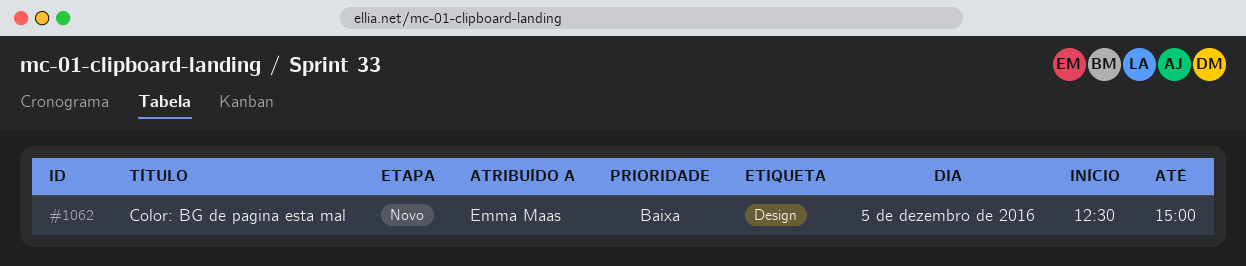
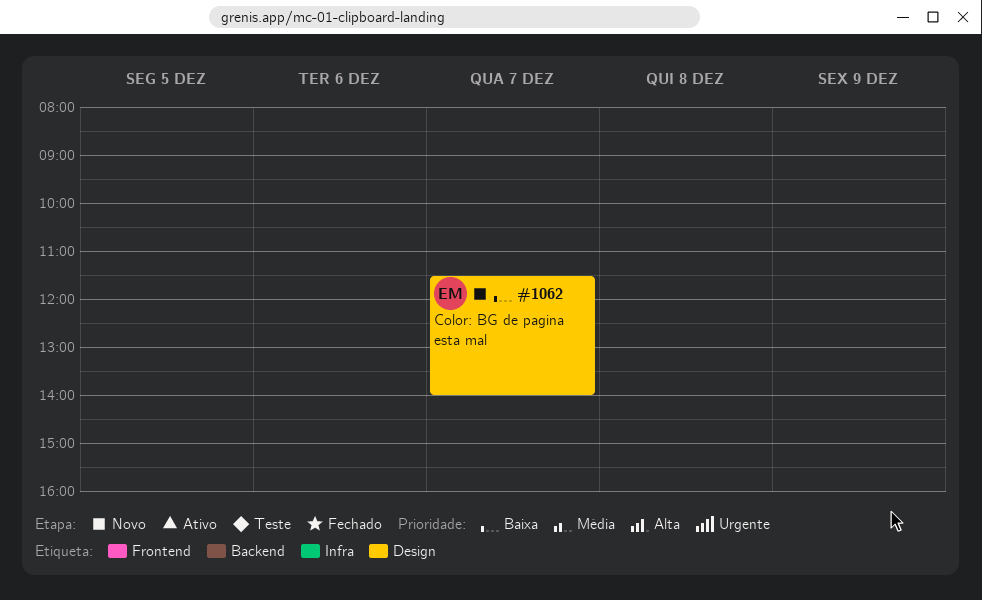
#1062, day: Dec 5 -> Dec 7
#1062, begins: 12:30 -> 11:30
#1062, ends: 15:00 -> 14:00

